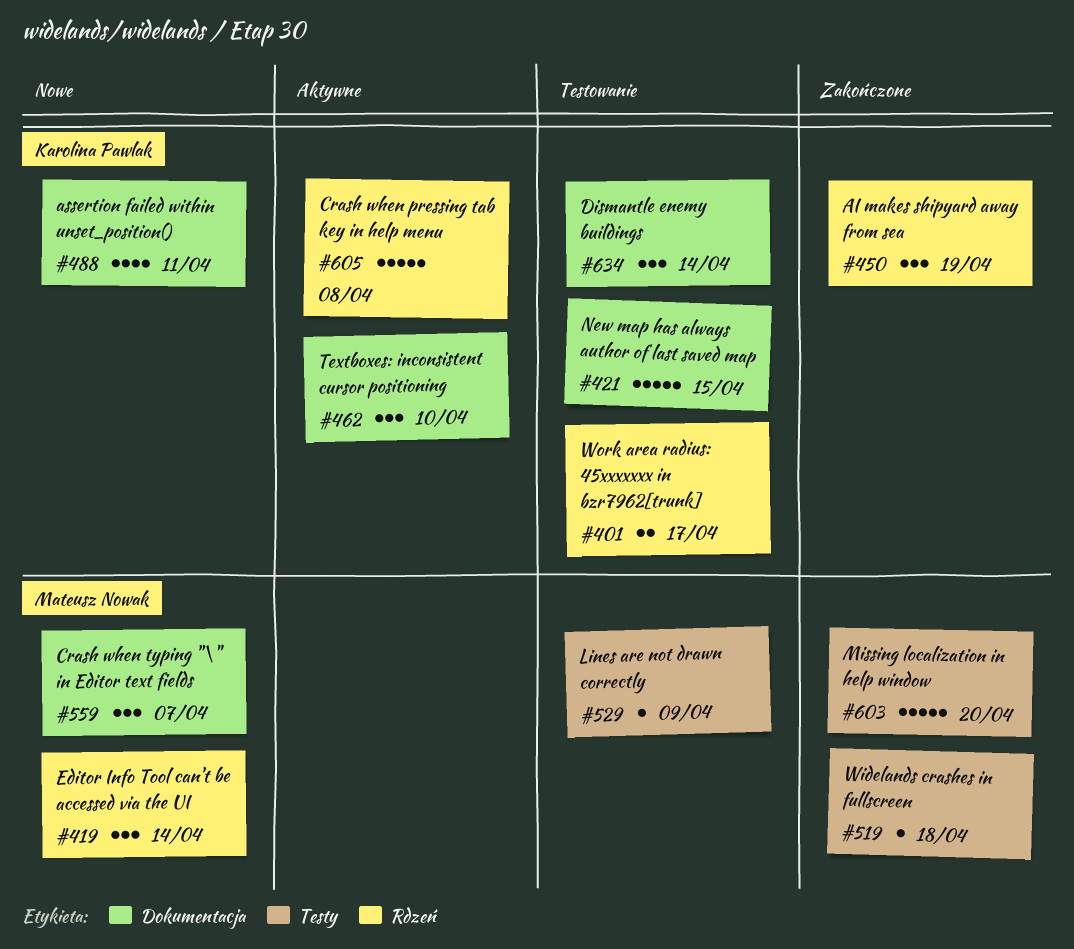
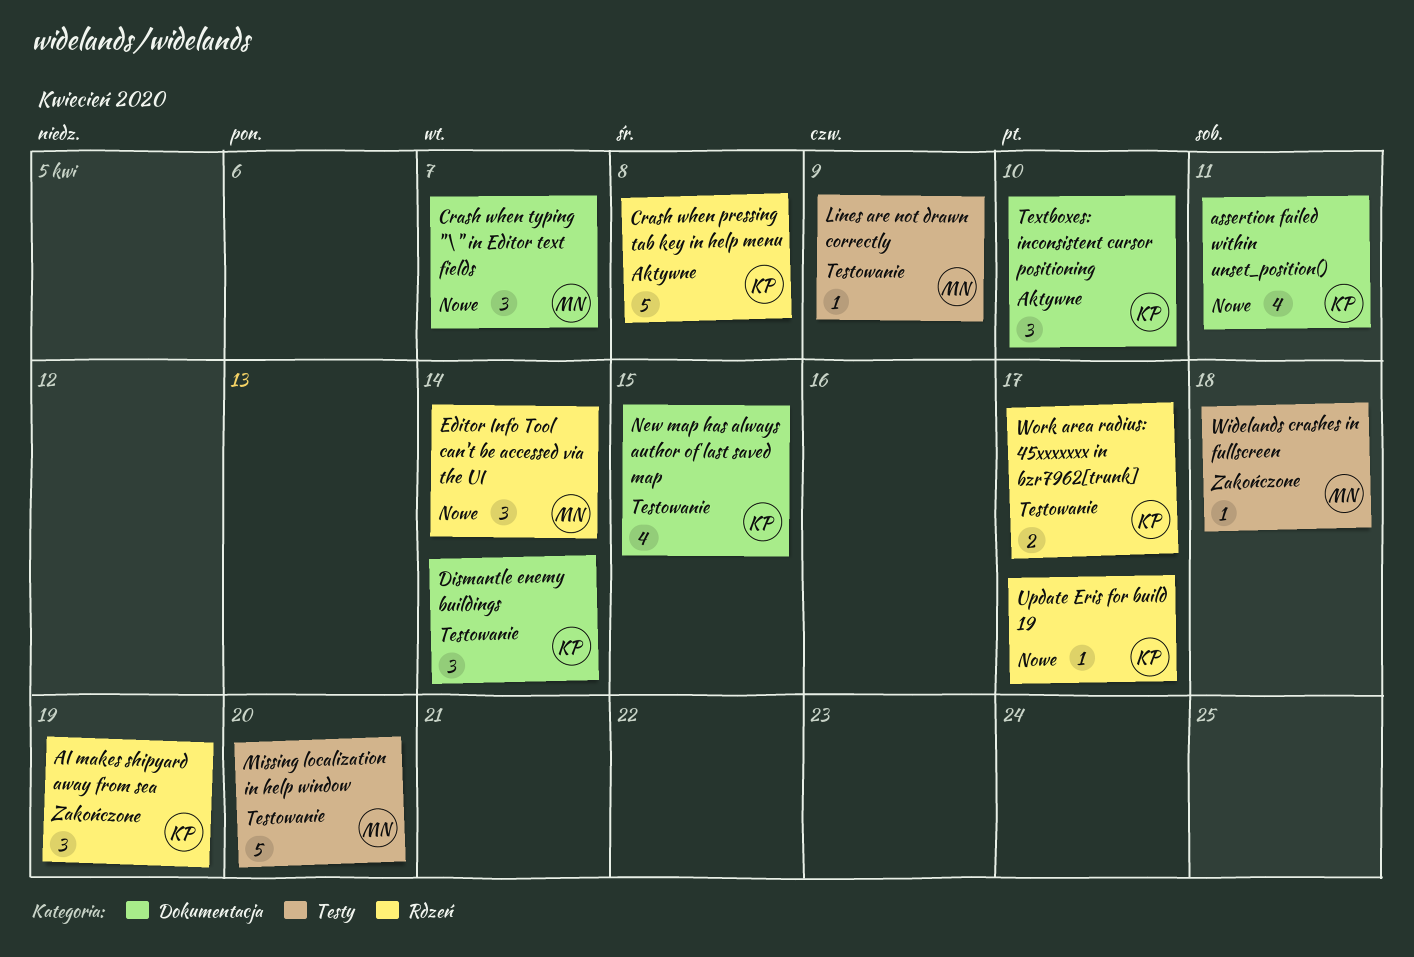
Missing localization in help window, status: Zakończone -> Testowanie
New map has always author of last saved map, estimate: 5 -> 4
Update Eris for build 19: none -> present

